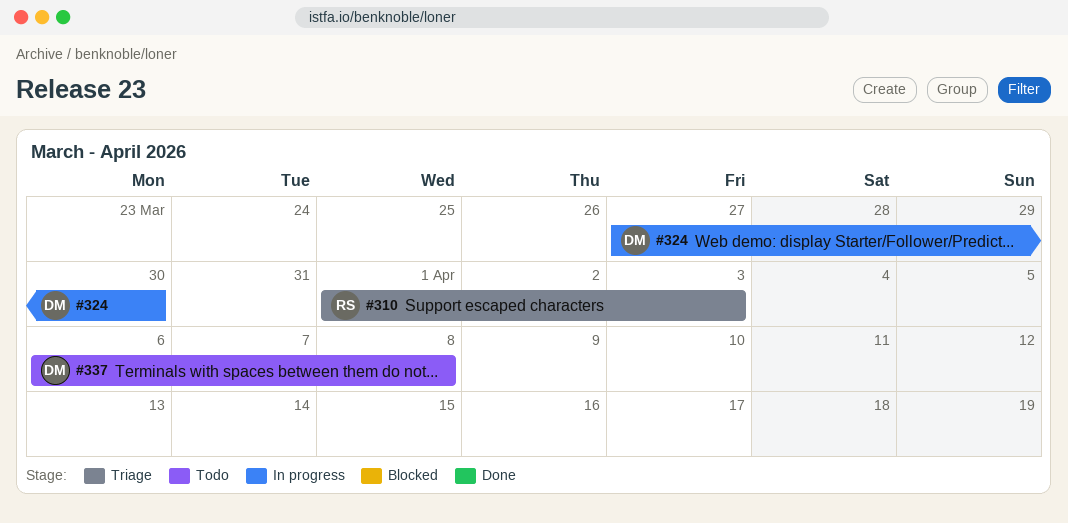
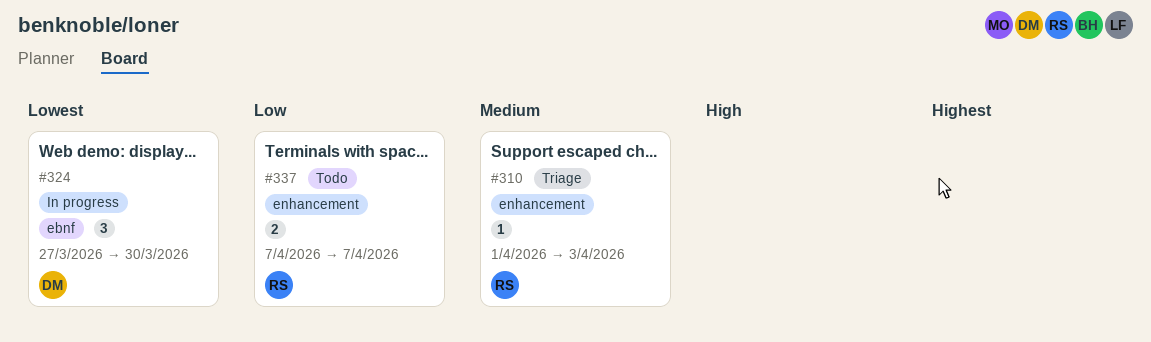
#337, owner: DM -> RS
#337, start: Apr 6 -> Apr 7
#337, due: Apr 8 -> Apr 7

